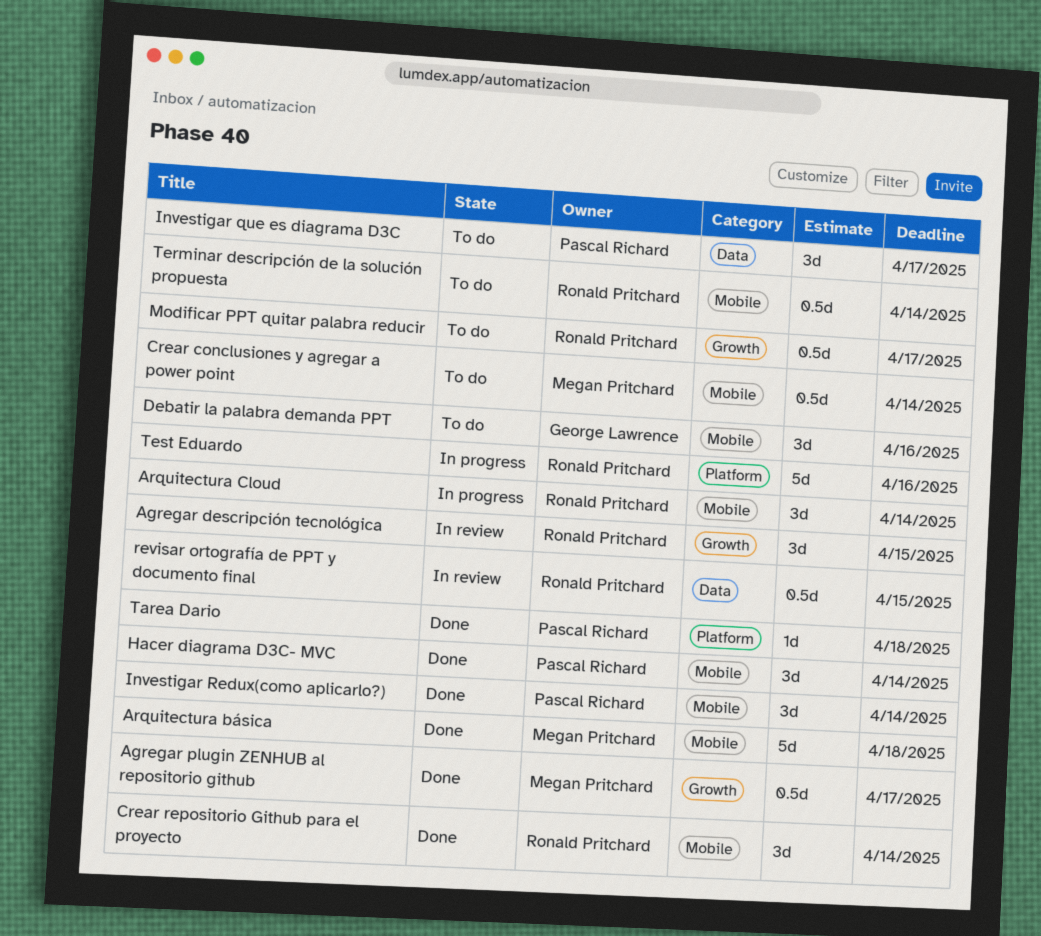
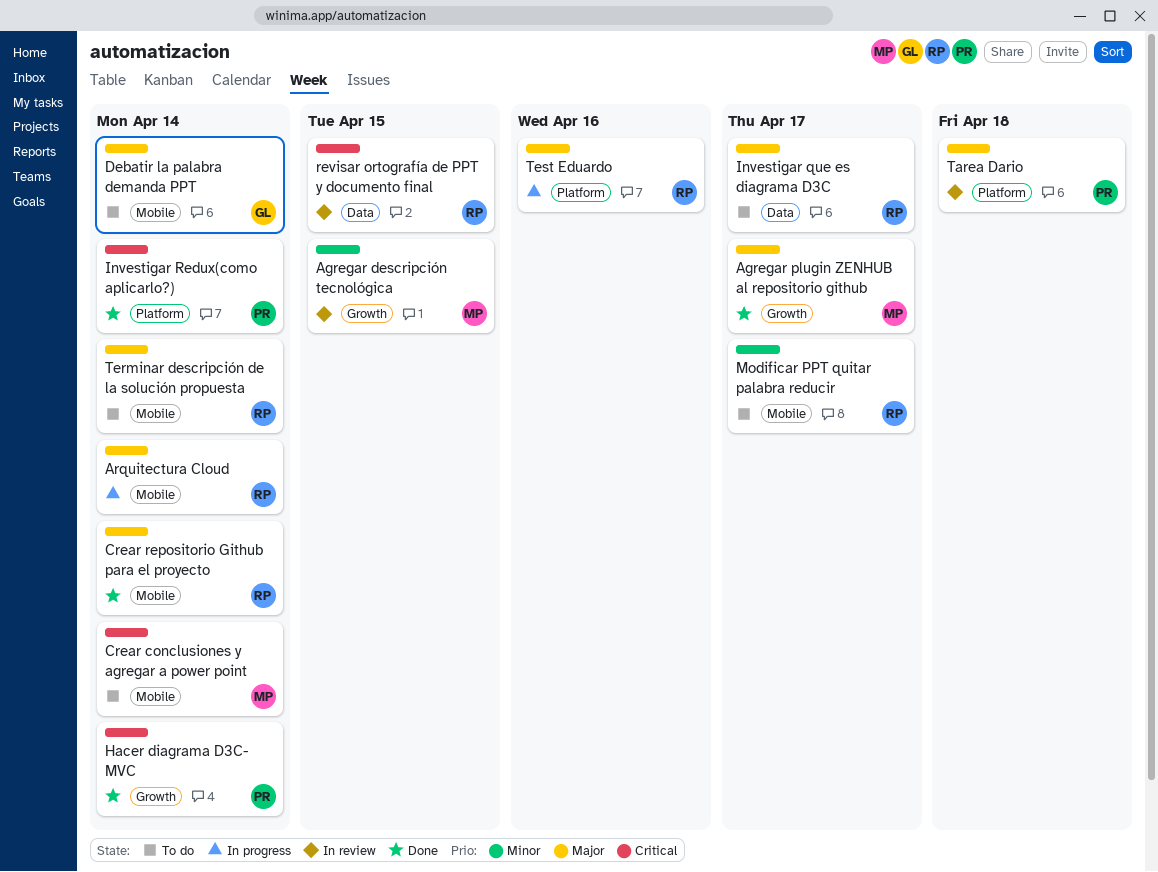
Agregar descripción tecnológica, owner: Ronald Pritchard -> Megan Pritchard
Arquitectura básica: present -> none
Debatir la palabra demanda PPT, due: Apr 16 -> Apr 14
Hacer diagrama D3C- MVC, label: Mobile -> Growth
Investigar que es diagrama D3C, owner: Pascal Richard -> Ronald Pritchard
Investigar Redux(como aplicarlo?), label: Mobile -> Platform
Modificar PPT quitar palabra reducir, label: Growth -> Mobile
Tarea Dario, status: Done -> In review

